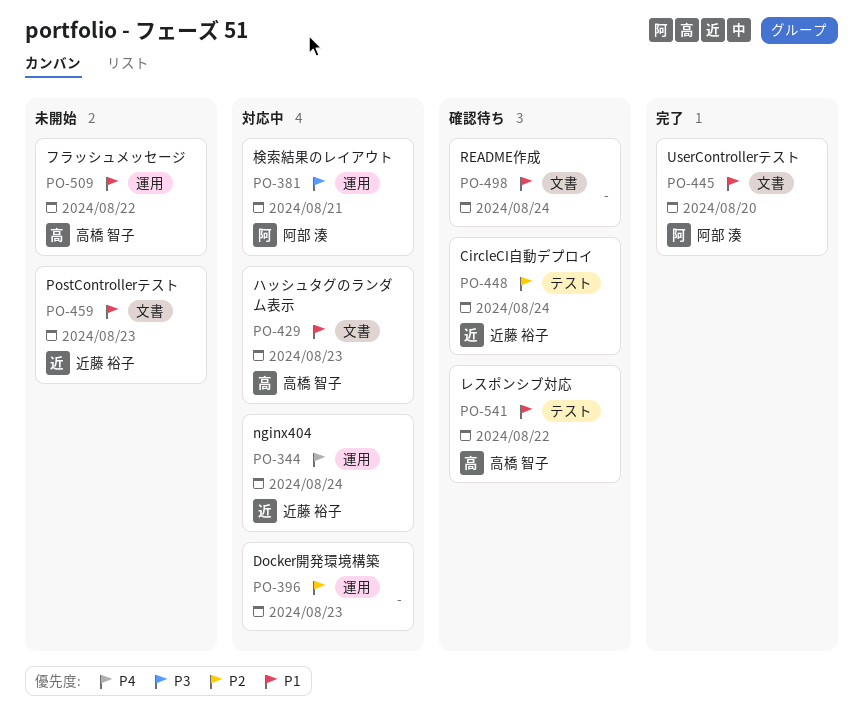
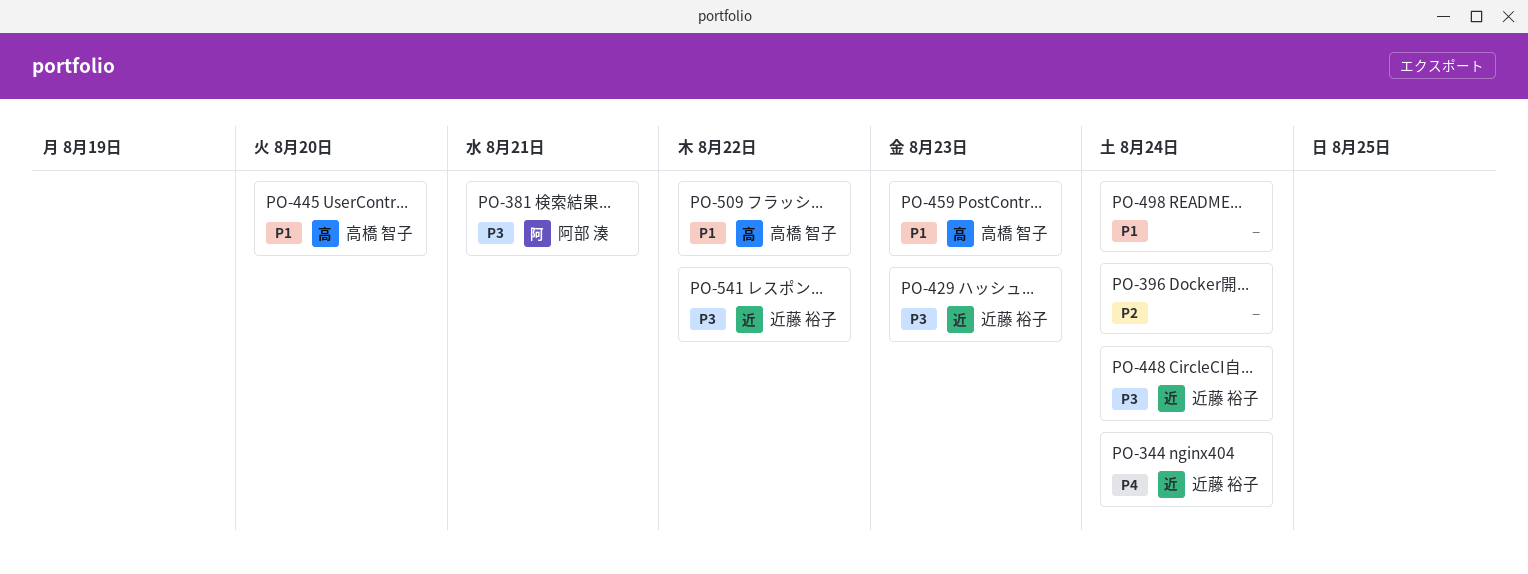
PO-396, due: Aug 23 -> Aug 24
PO-429, owner: 高橋 智子 -> 近藤 裕子
PO-429, priority: P1 -> P3
PO-445, owner: 阿部 湊 -> 高橋 智子
PO-448, priority: P2 -> P3
PO-459, owner: 近藤 裕子 -> 高橋 智子
PO-541, owner: 高橋 智子 -> 近藤 裕子
PO-541, priority: P1 -> P3

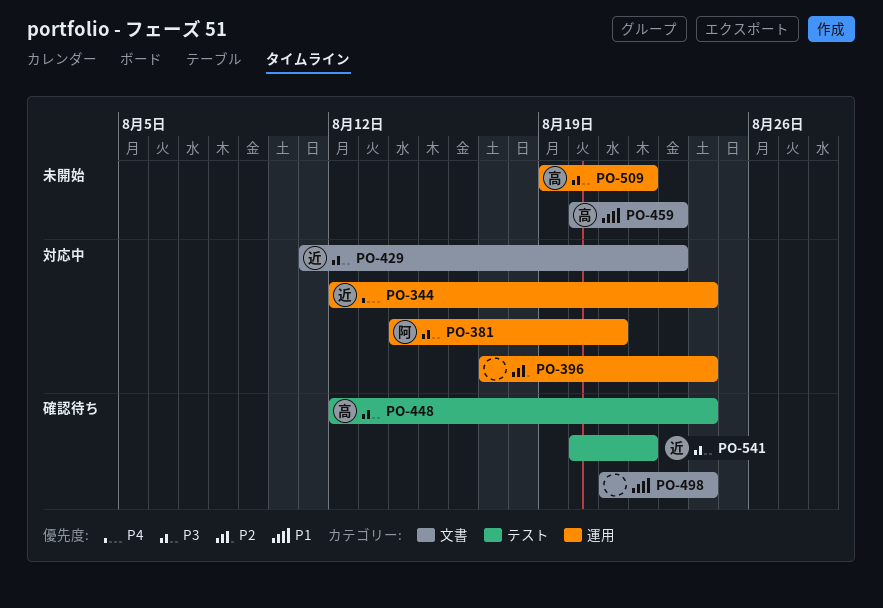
PO-445: present -> none
PO-448, owner: 近藤 裕子 -> 高橋 智子
PO-509, priority: P1 -> P3

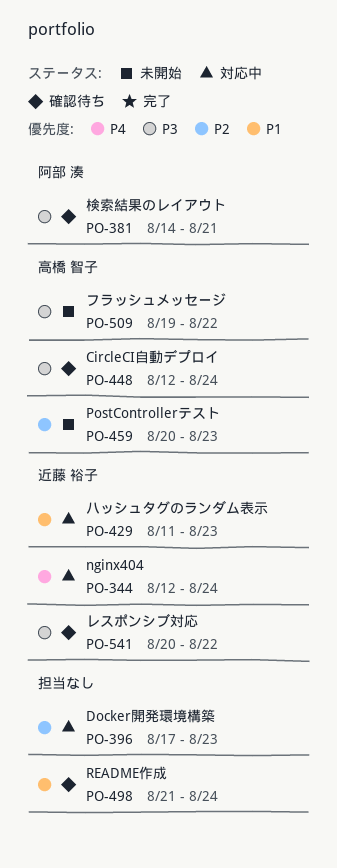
PO-381, status: 対応中 -> 確認待ち
PO-396, due: Aug 24 -> Aug 23
PO-429, priority: P3 -> P1
PO-459, priority: P1 -> P2

